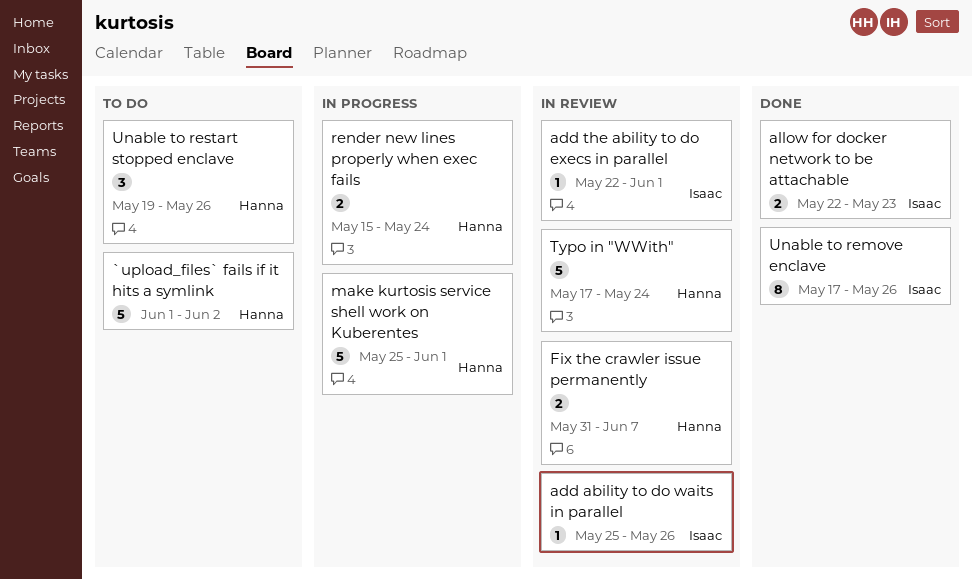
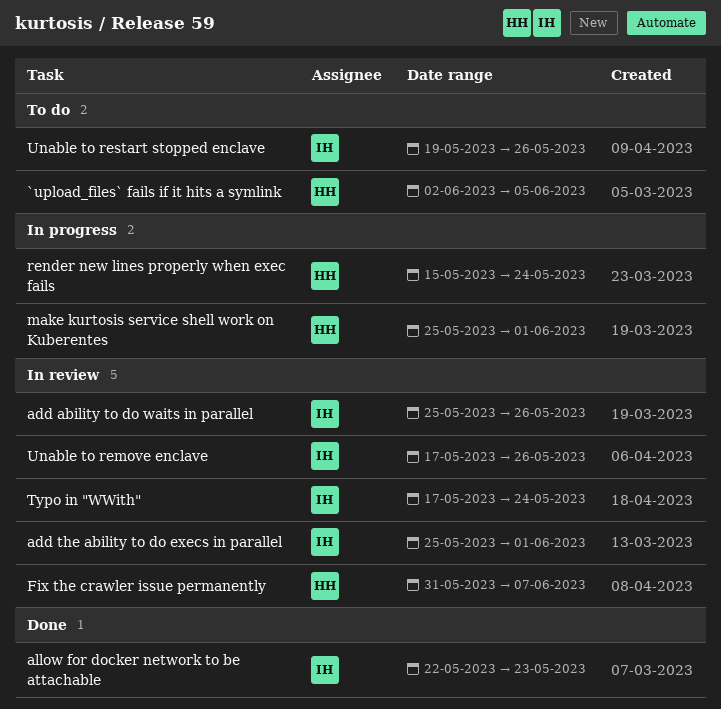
`upload_files` fails if it hits a symlink, start: Jun 1 -> Jun 2
`upload_files` fails if it hits a symlink, due: Jun 2 -> Jun 5
add the ability to do execs in parallel, start: May 22 -> May 25
Typo in "WWith", owner: Hanna -> Isaac
Unable to remove enclave, status: Done -> In review
Unable to restart stopped enclave, owner: Hanna -> Isaac

